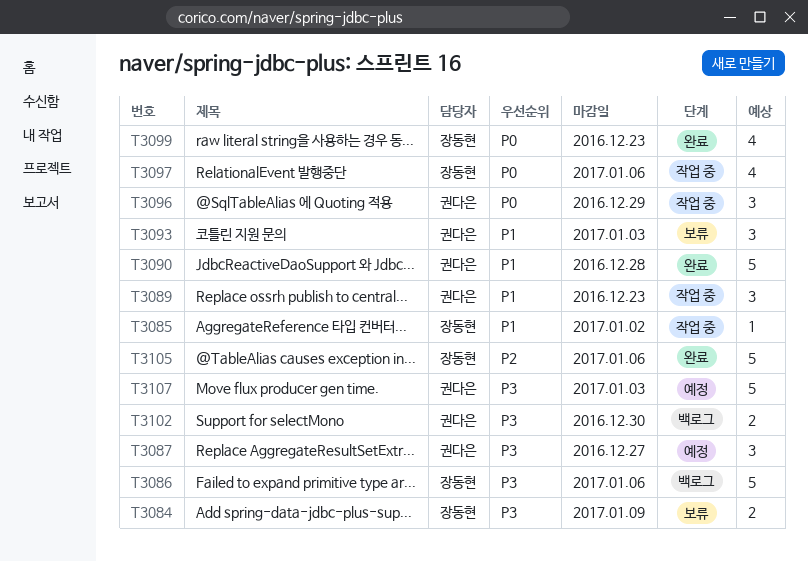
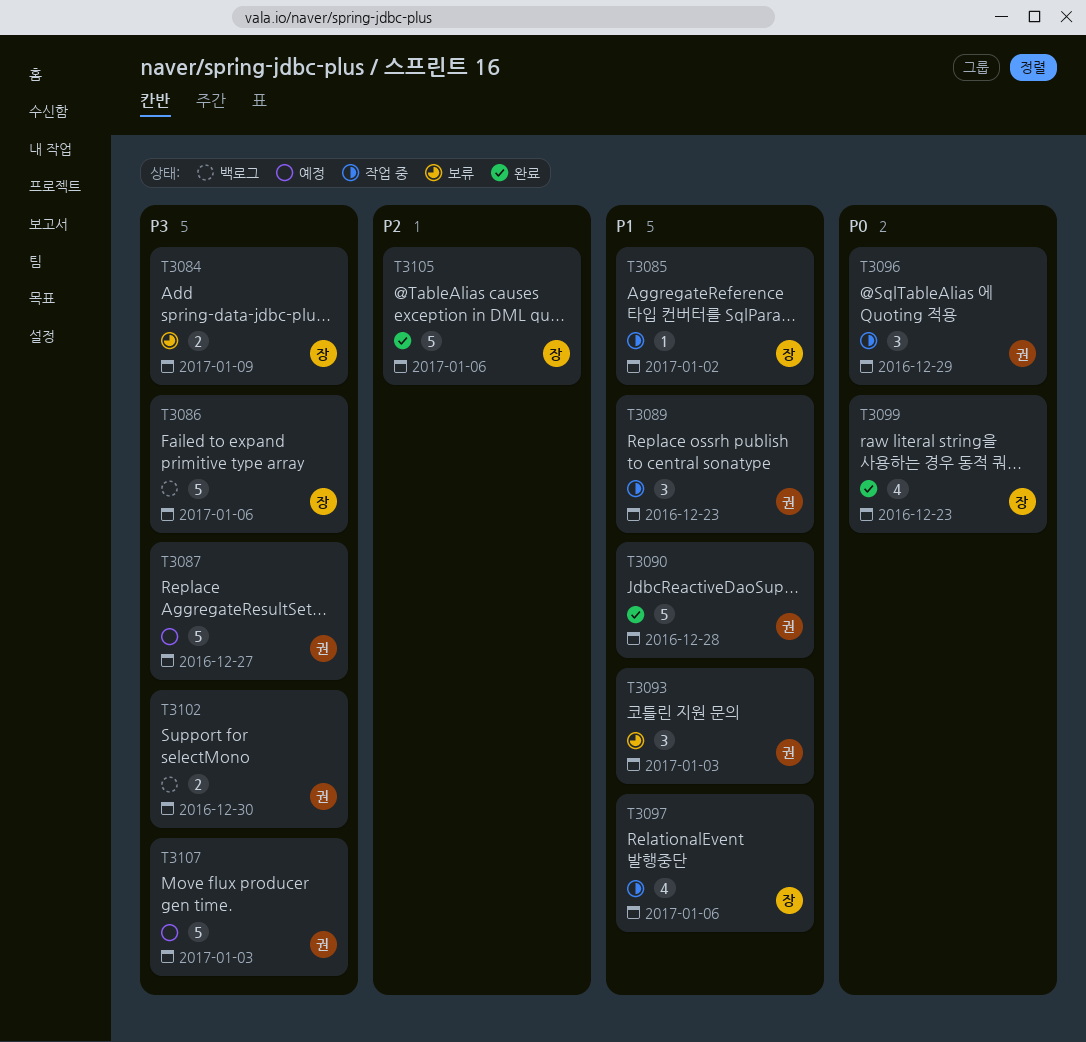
T3087, estimate: 3 -> 5
T3097, priority: P0 -> P1

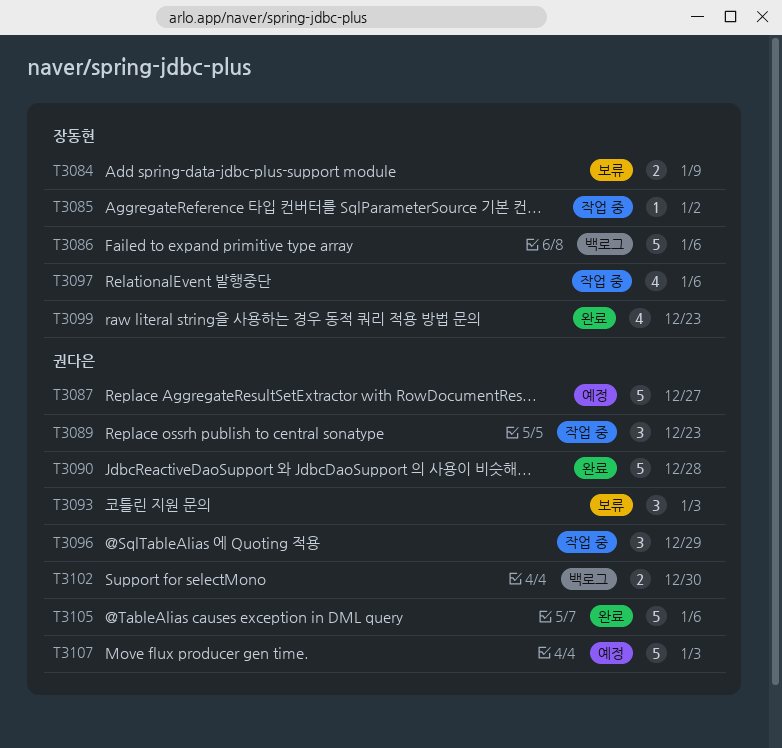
T3105, owner: 장동현 -> 권다은

